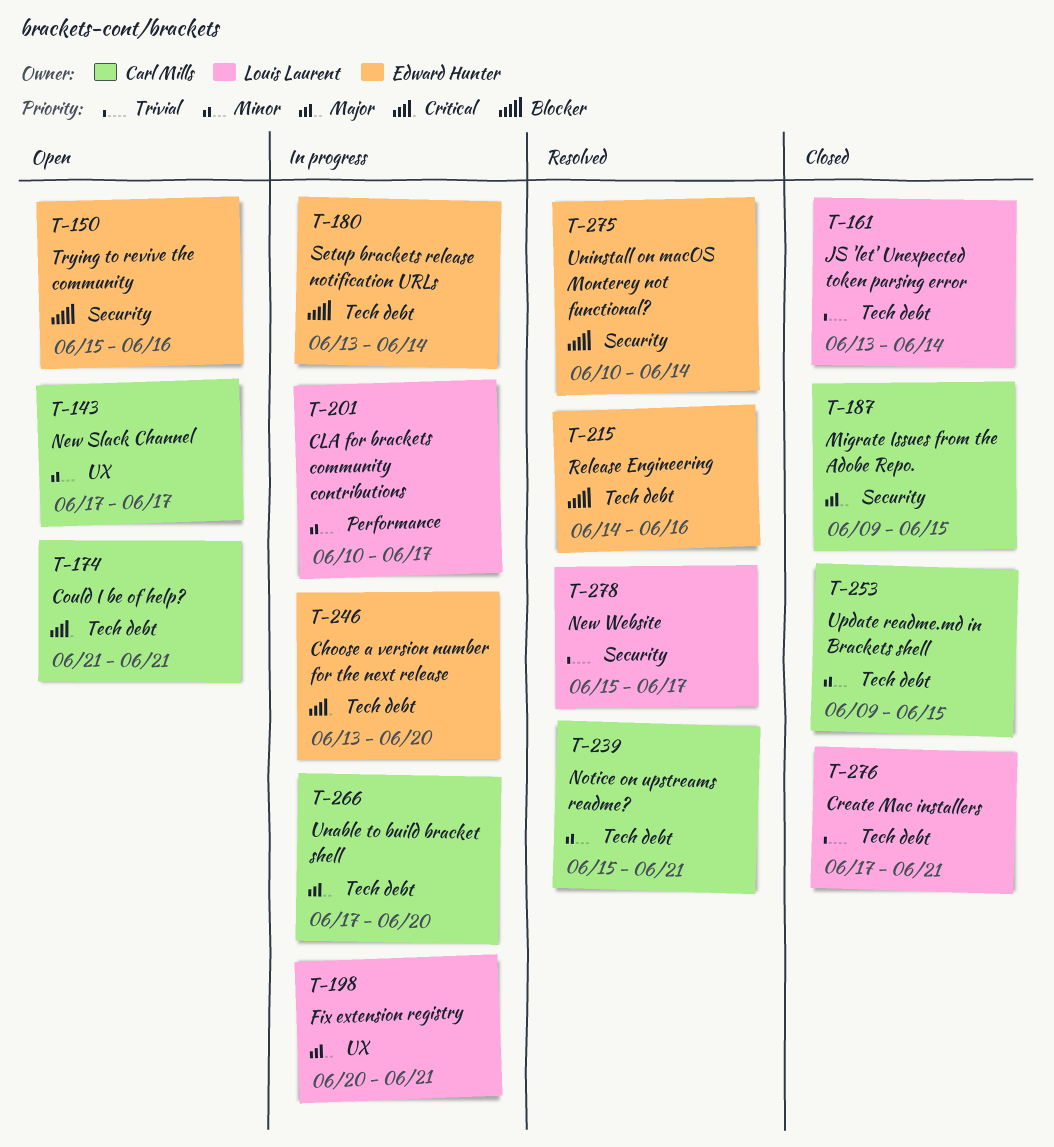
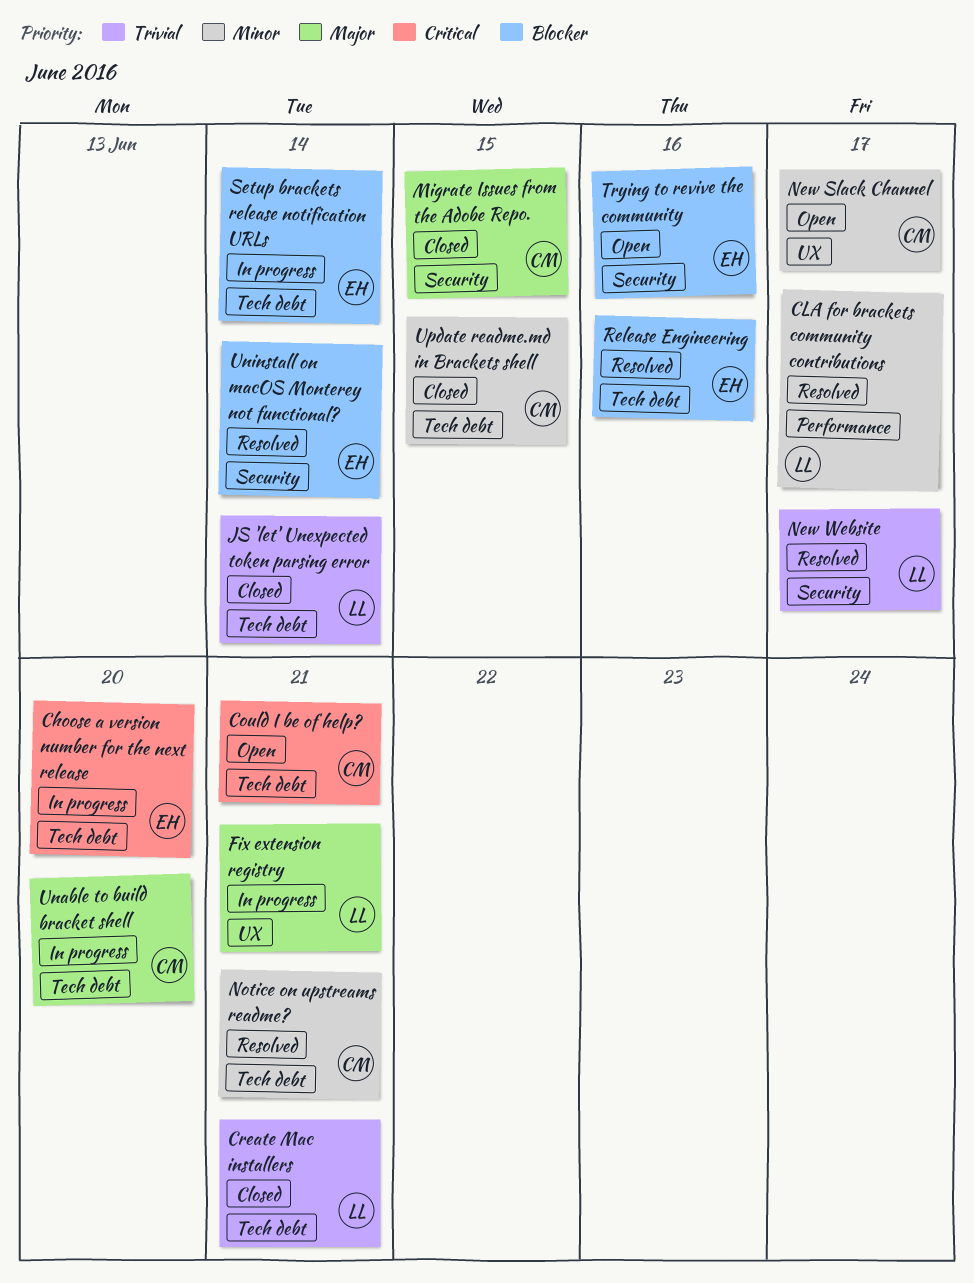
CLA for brackets community contributions, status: In progress -> Resolved

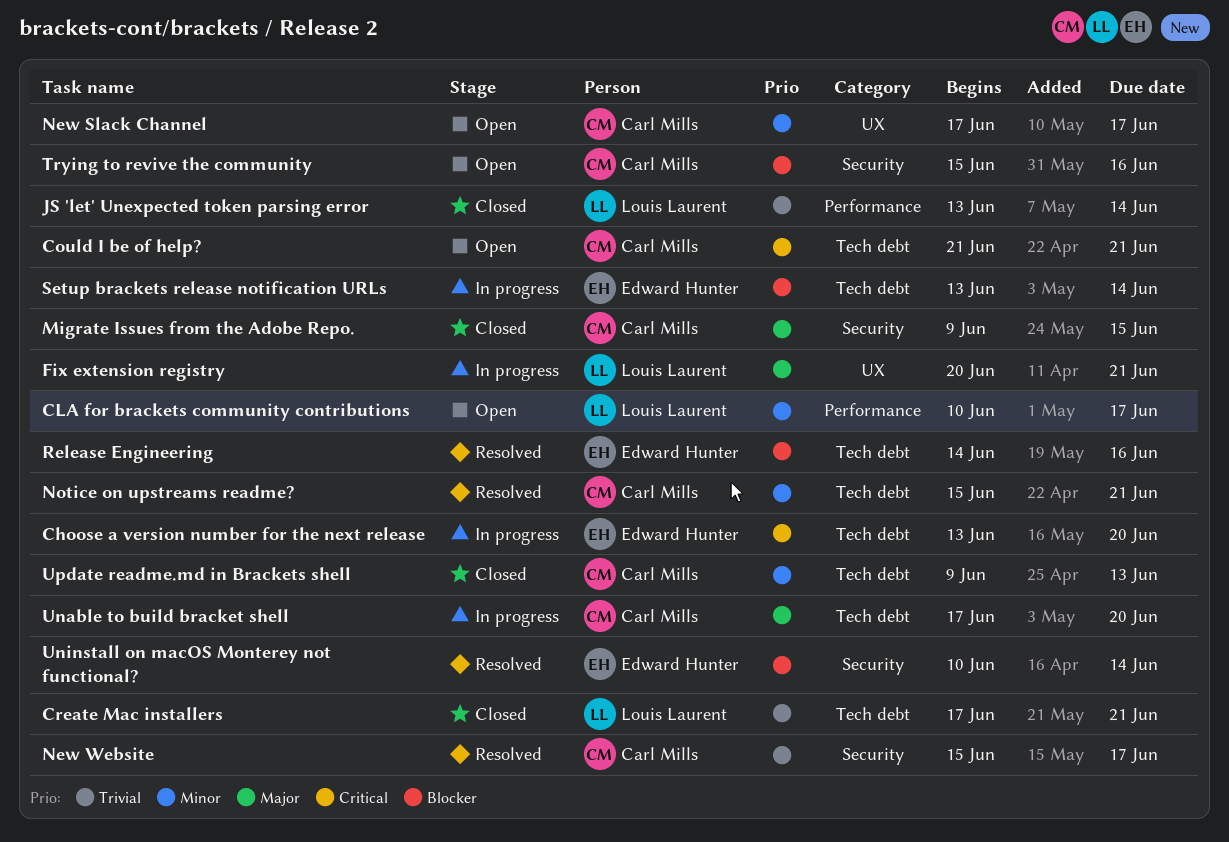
CLA for brackets community contributions, status: Resolved -> Open
JS 'let' Unexpected token parsing error, label: Tech debt -> Performance
New Website, owner: Louis Laurent -> Carl Mills
Trying to revive the community, owner: Edward Hunter -> Carl Mills
Update readme.md in Brackets shell, due: Jun 15 -> Jun 13

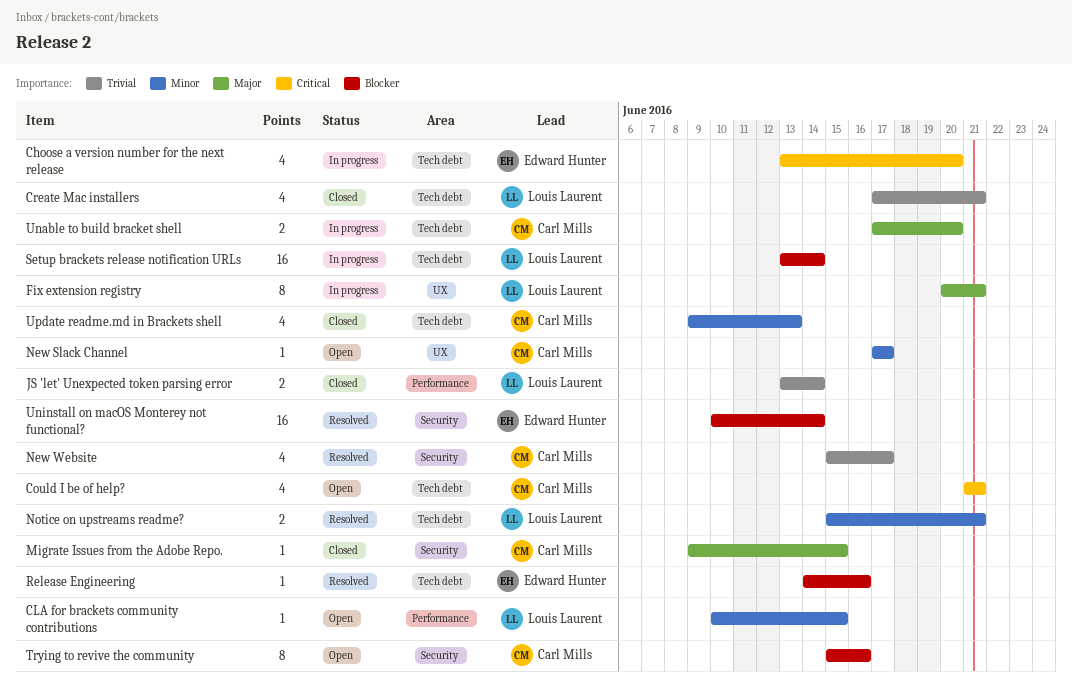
CLA for brackets community contributions, due: Jun 17 -> Jun 15
Notice on upstreams readme?, owner: Carl Mills -> Louis Laurent
Setup brackets release notification URLs, owner: Edward Hunter -> Louis Laurent

